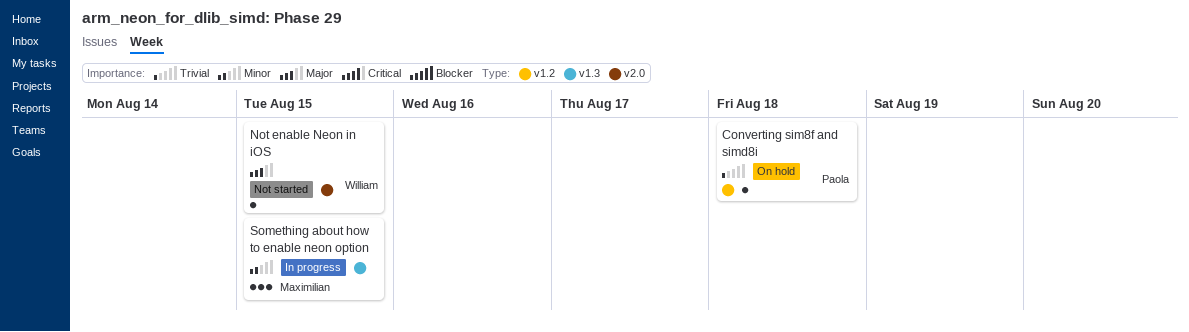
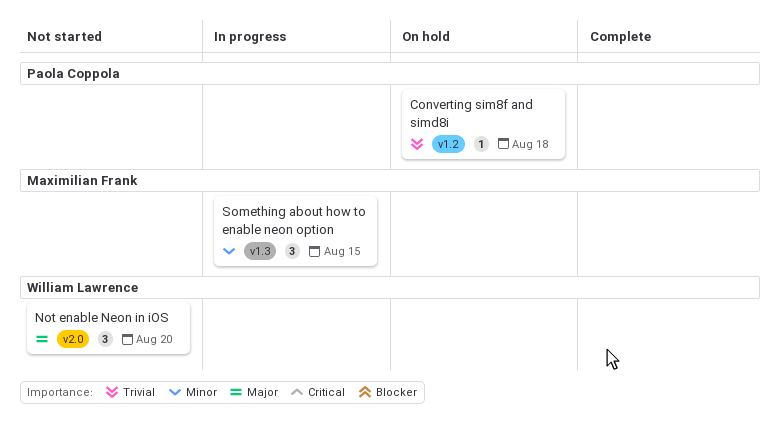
Not enable Neon in iOS, estimate: 1 -> 3
Not enable Neon in iOS, due: Aug 15 -> Aug 20

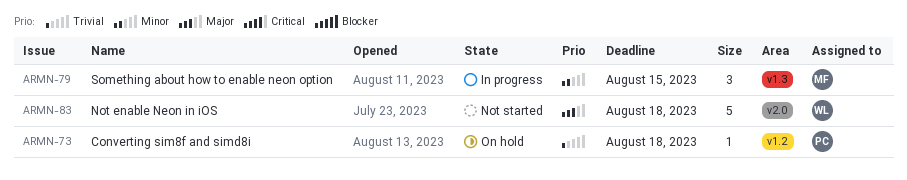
Not enable Neon in iOS, estimate: 3 -> 5
Not enable Neon in iOS, due: Aug 20 -> Aug 18

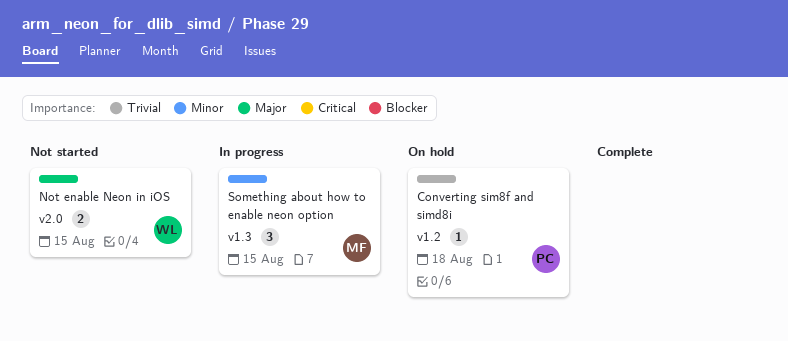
Not enable Neon in iOS, estimate: 5 -> 2
Not enable Neon in iOS, due: Aug 18 -> Aug 15

